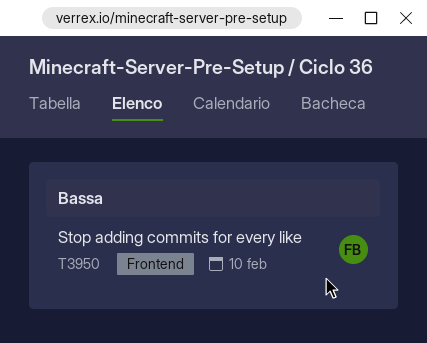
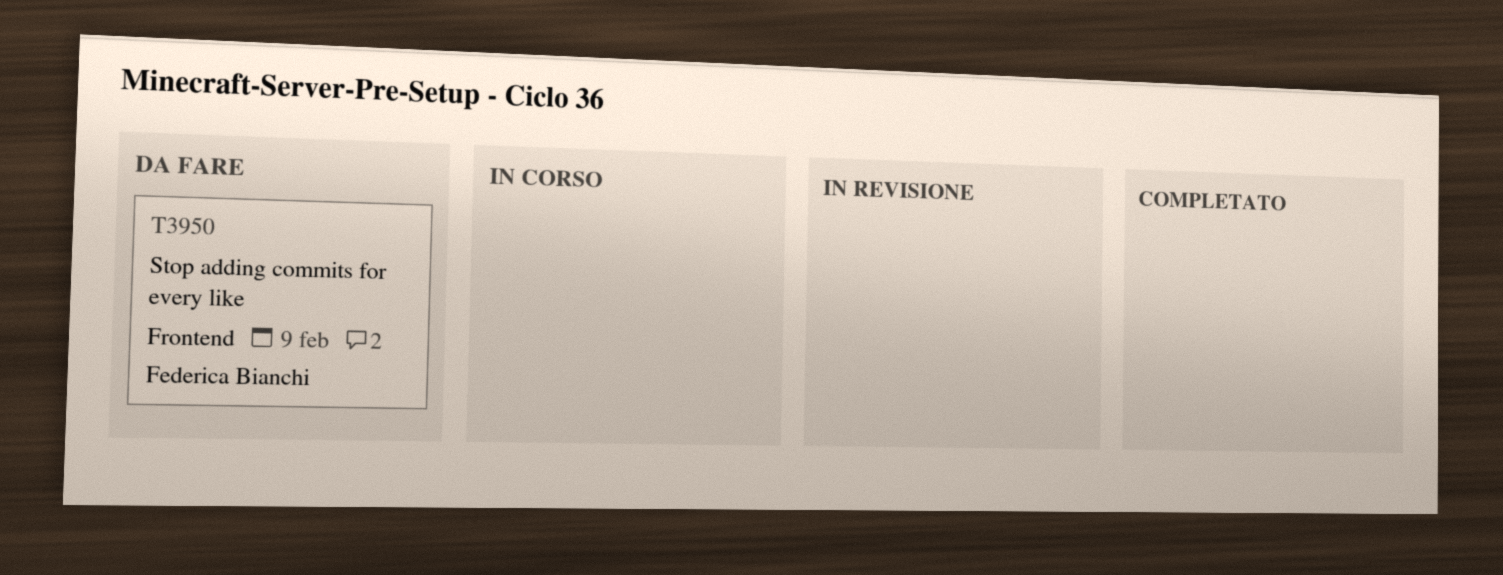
T3950, due: Feb 10 -> Feb 9

